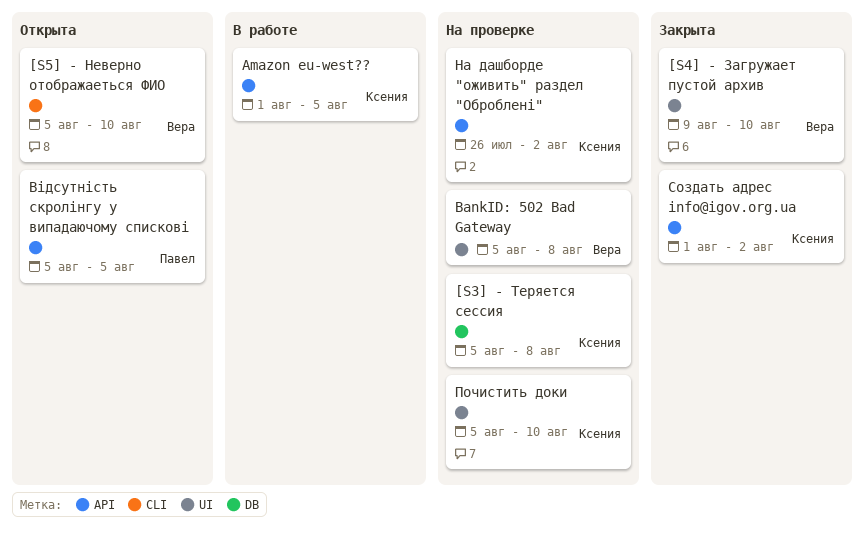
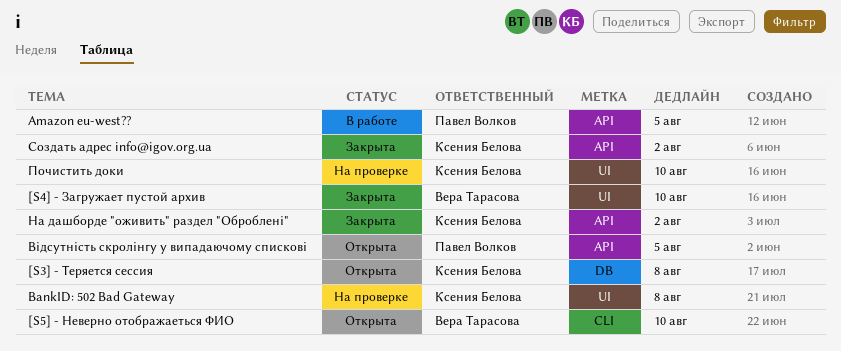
[S3] - Теряется сессия, status: На проверке -> Открыта
Amazon eu-west??, owner: Ксения Белова -> Павел Волков
BankID: 502 Bad Gateway, owner: Вера Тарасова -> Ксения Белова
На дашборде "оживить" раздел "Оброблені", status: На проверке -> Закрыта

